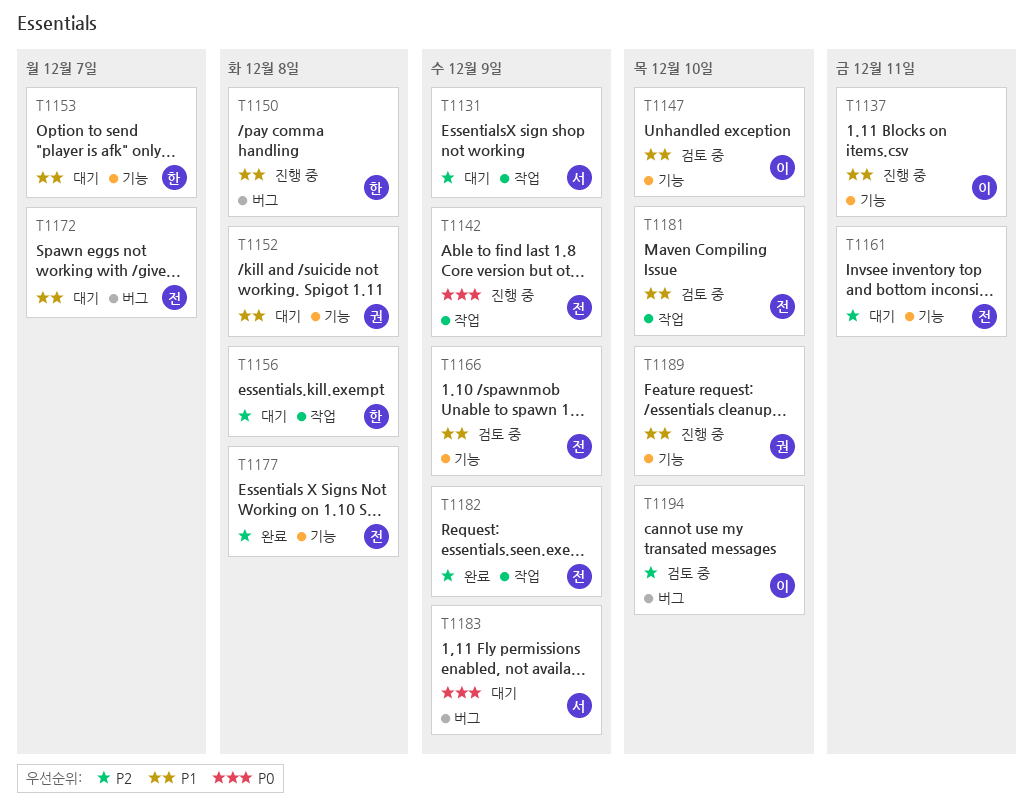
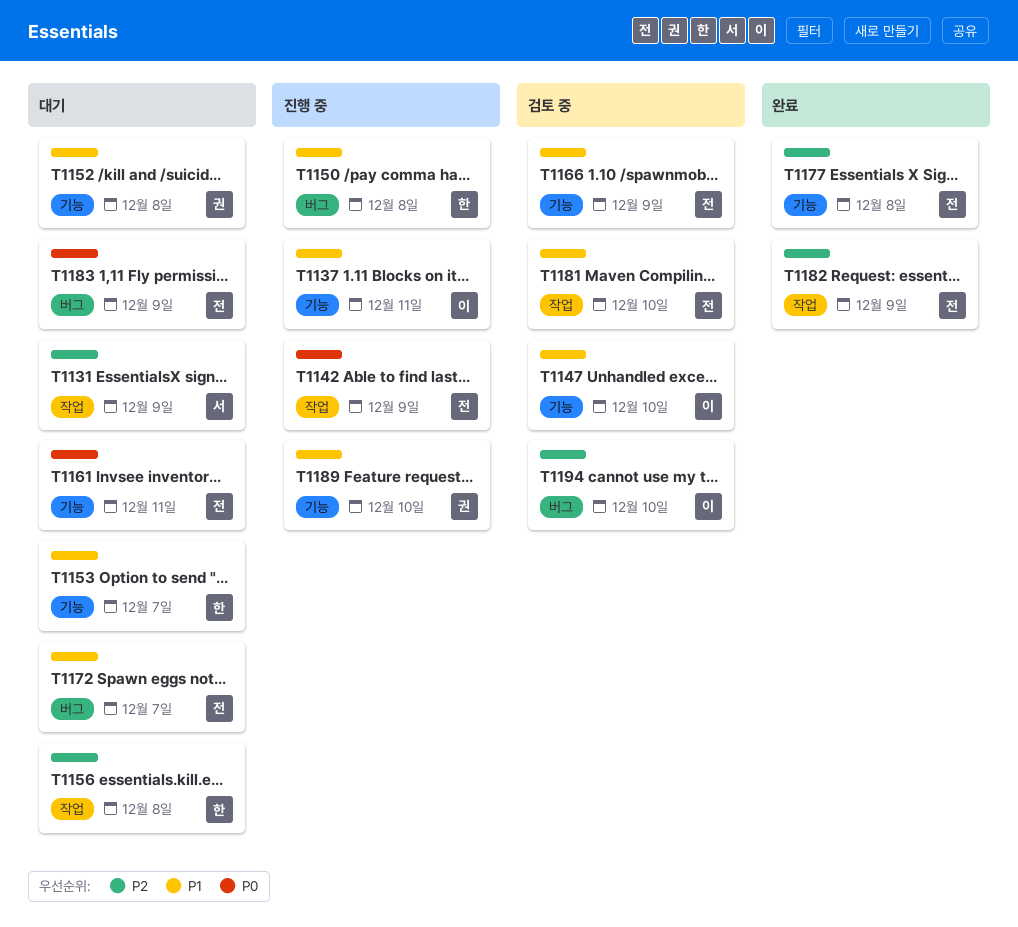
T1161, priority: P2 -> P0
T1183, owner: 서 -> 전

